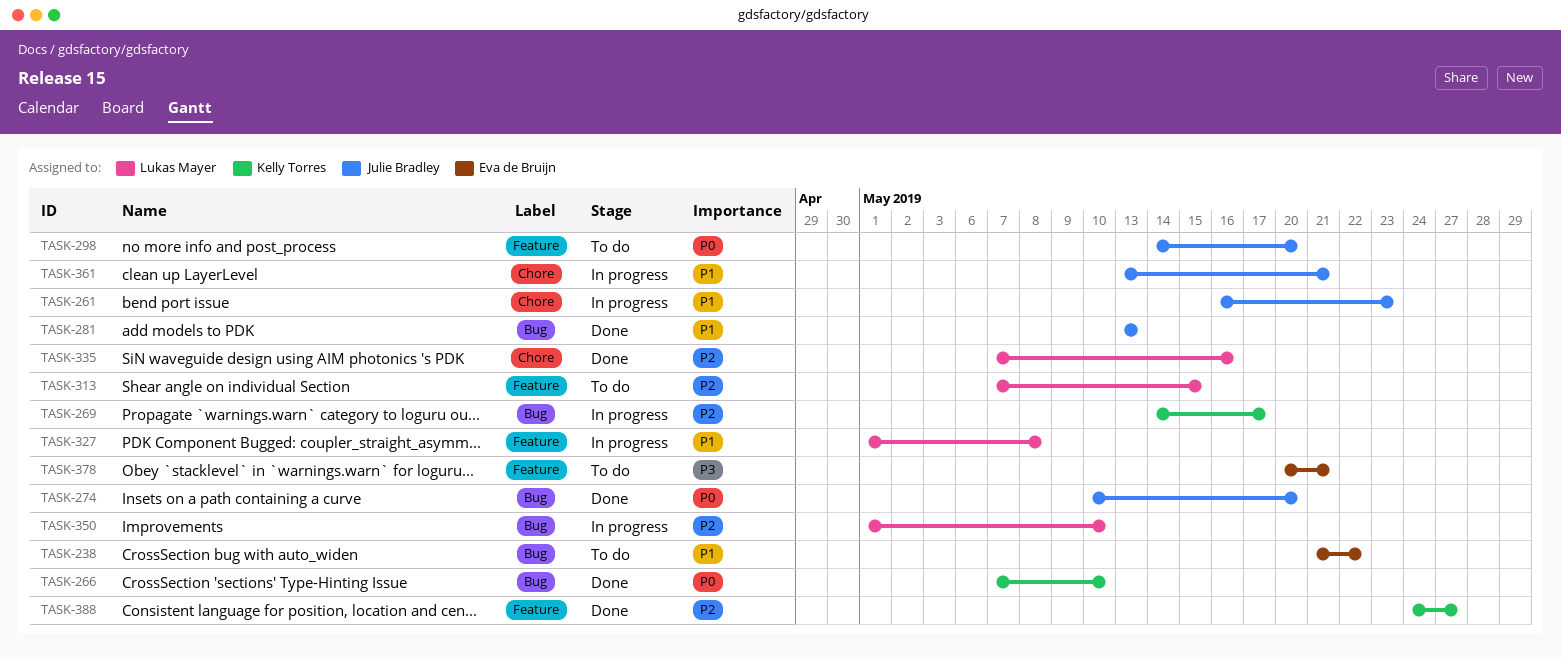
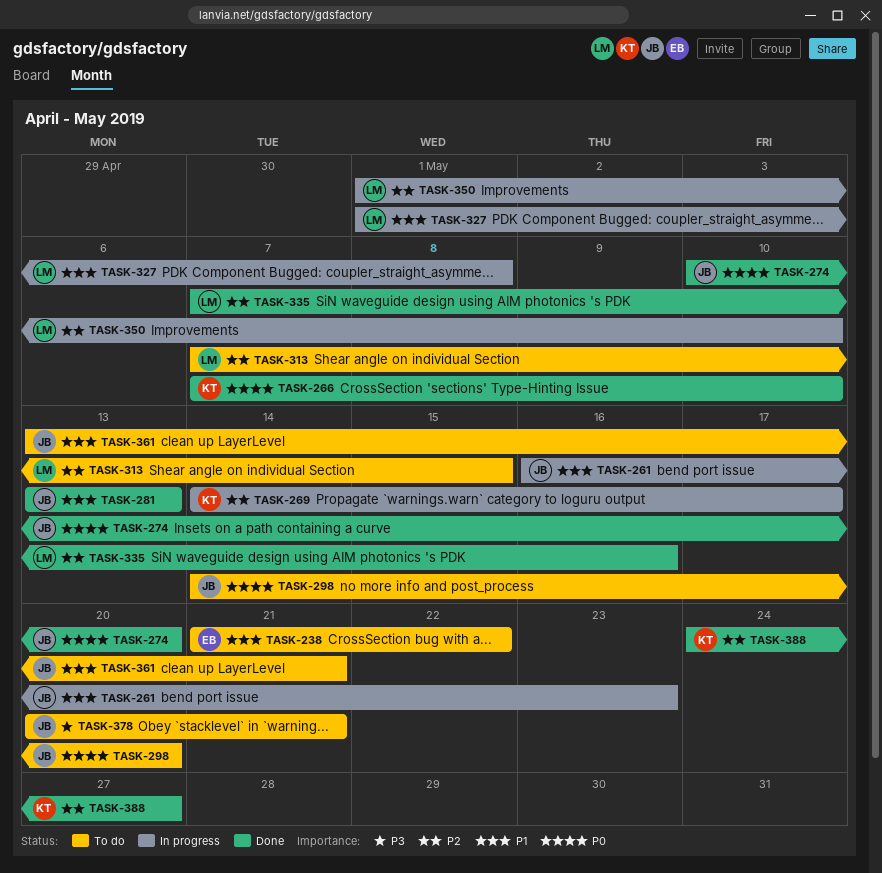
TASK-361, status: In progress -> To do
TASK-378, owner: Eva de Bruijn -> Julie Bradley

